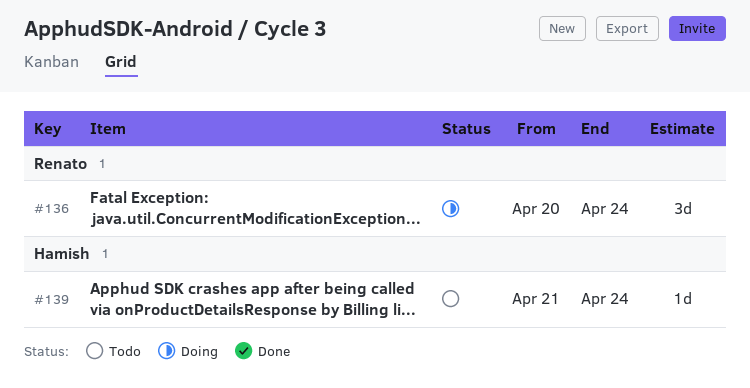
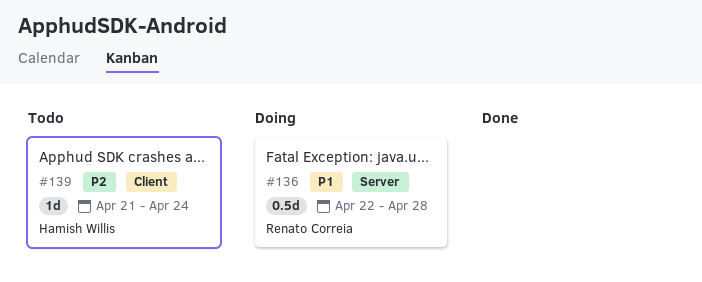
#136, estimate: 3d -> 0.5d
#136, start: Apr 20 -> Apr 22
#136, due: Apr 24 -> Apr 28

